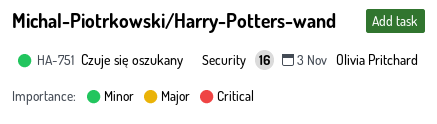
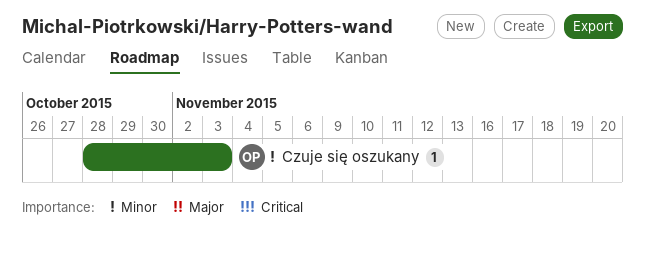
Czuje się oszukany, estimate: 16 -> 1

